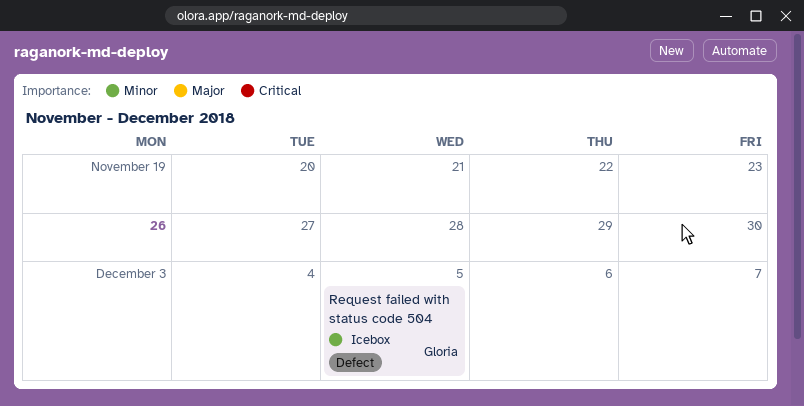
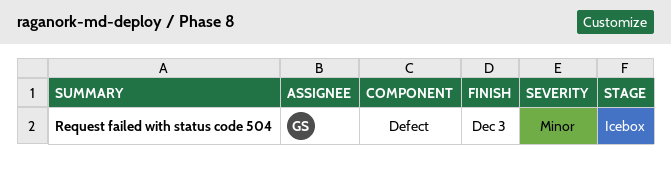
Request failed with status code 504, due: Dec 5 -> Dec 3

